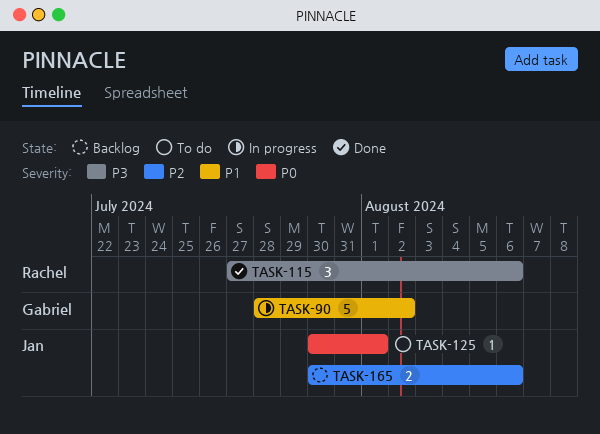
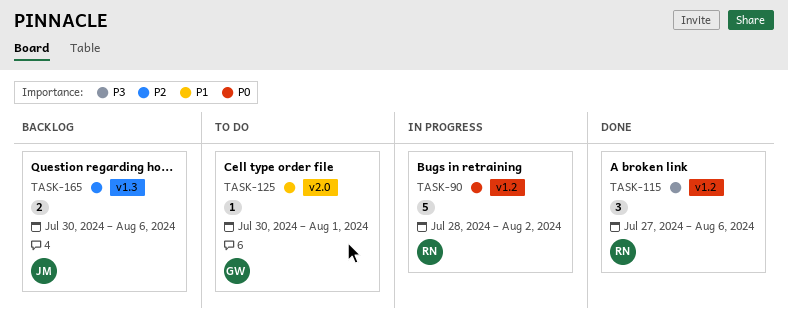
TASK-90, owner: Gabriel -> Rachel
TASK-90, priority: P1 -> P0
TASK-125, owner: Jan -> Gabriel
TASK-125, priority: P0 -> P1

